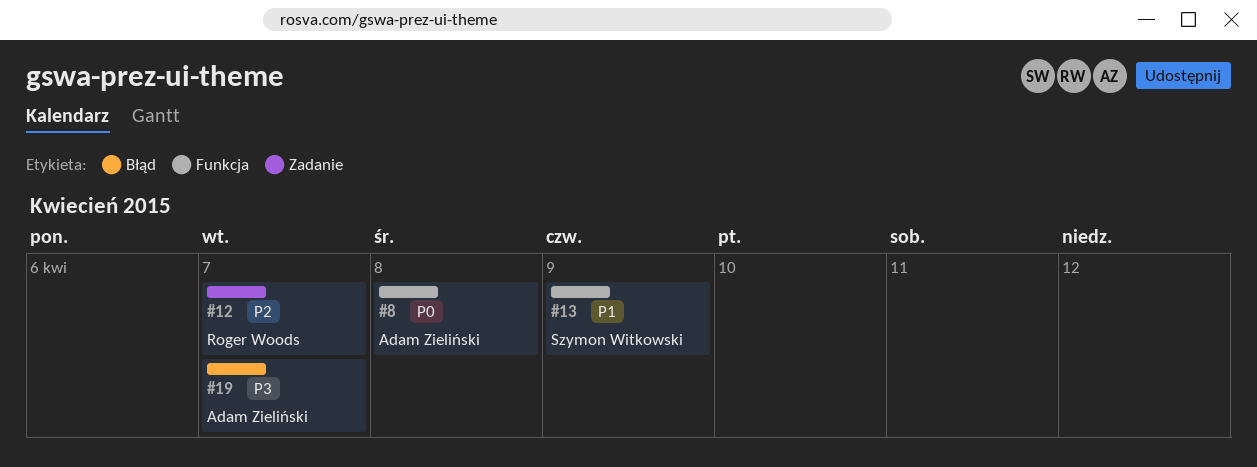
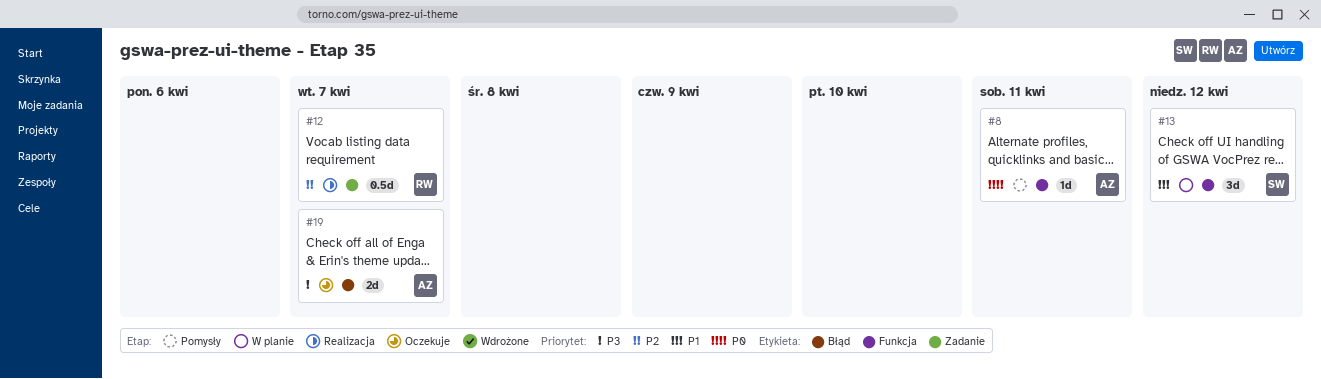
#8, due: Apr 8 -> Apr 11
#13, due: Apr 9 -> Apr 12

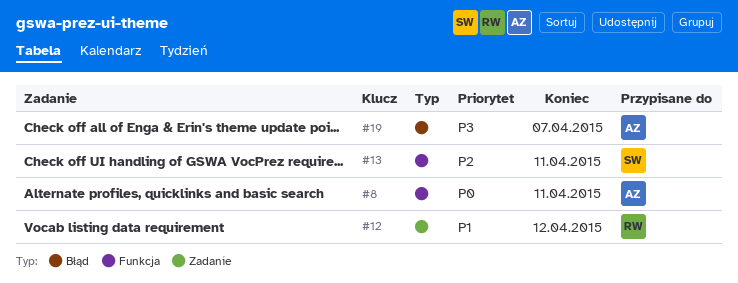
#12, priority: P2 -> P1
#12, due: Apr 7 -> Apr 12
#13, priority: P1 -> P2
#13, due: Apr 12 -> Apr 11

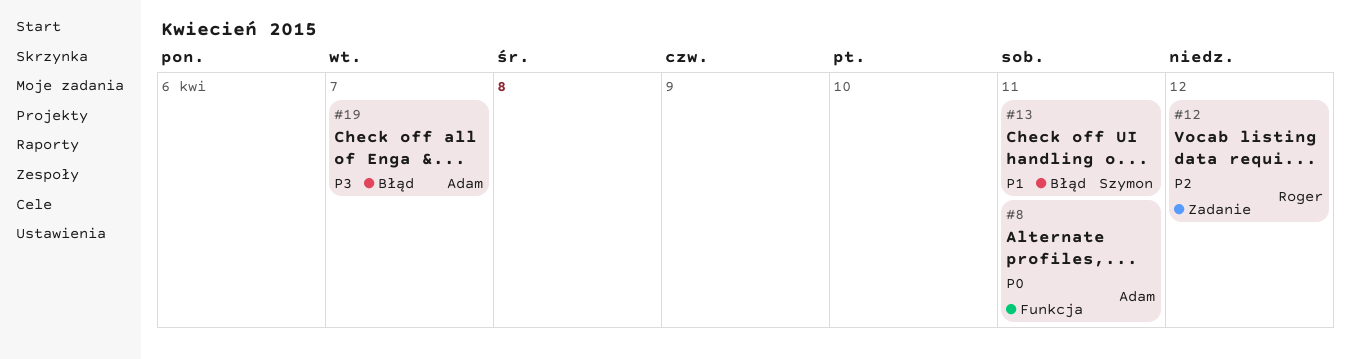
#12, priority: P1 -> P2
#13, priority: P2 -> P1
#13, label: Funkcja -> Błąd

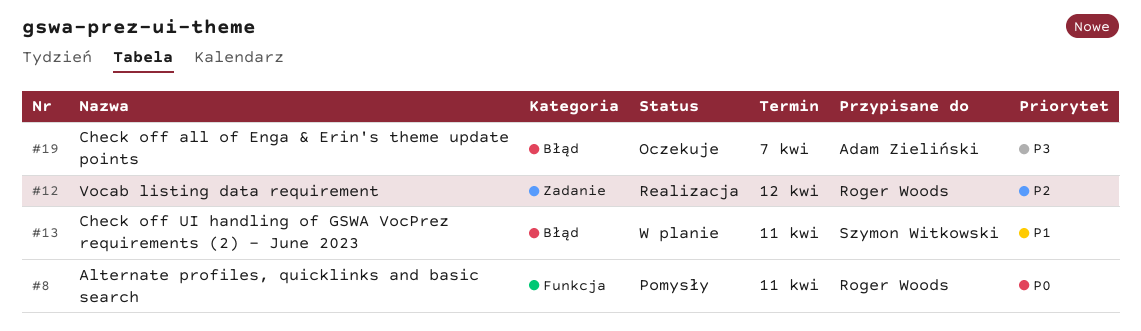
#8, owner: Adam Zieliński -> Roger Woods

